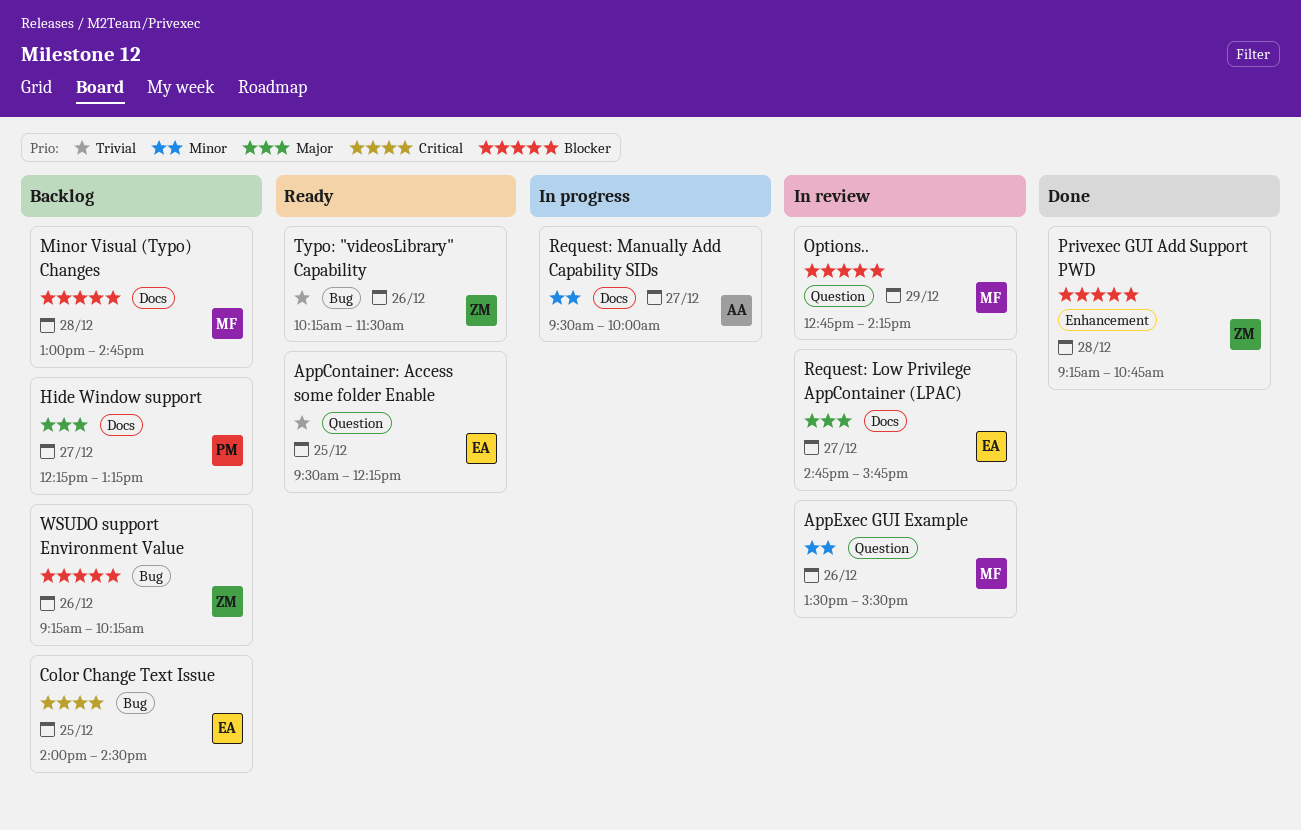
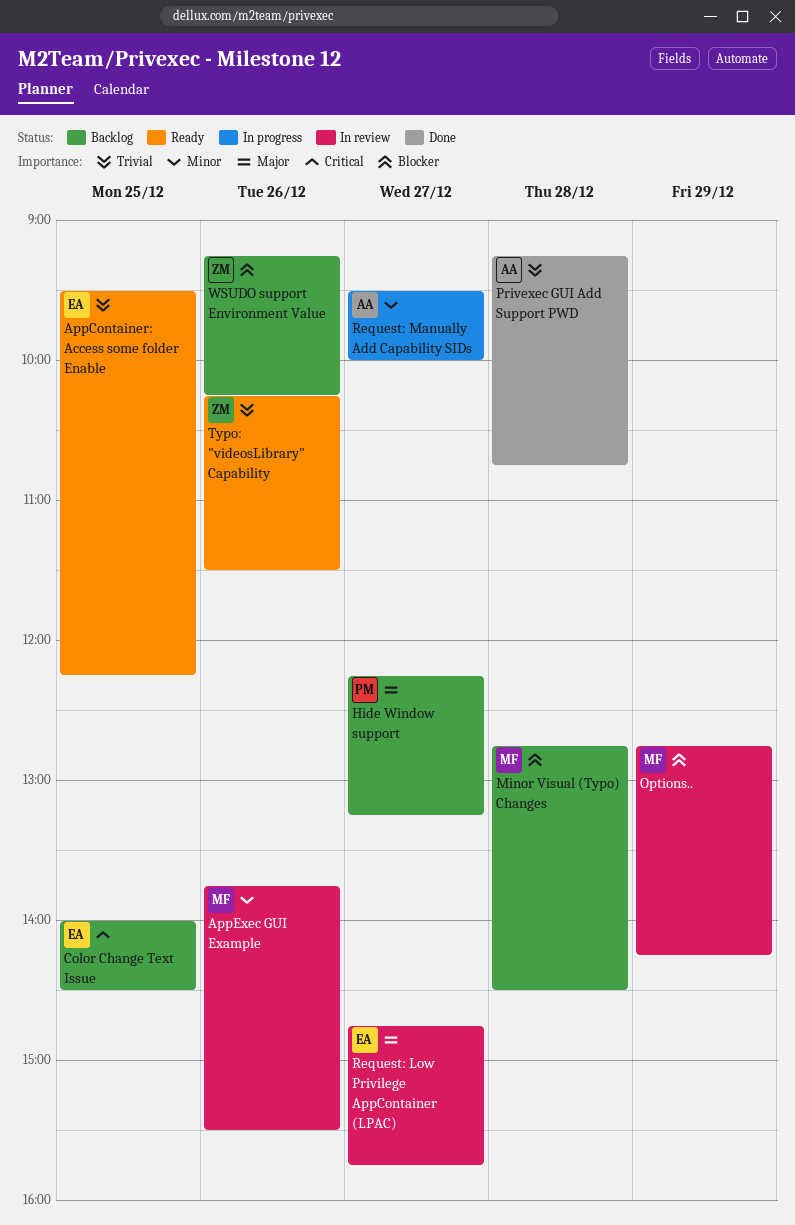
AppExec GUI Example, begins: 13:30 -> 13:45
Minor Visual (Typo) Changes, begins: 13:00 -> 12:45
Minor Visual (Typo) Changes, ends: 14:45 -> 14:30
Privexec GUI Add Support PWD, owner: ZM -> AA
Privexec GUI Add Support PWD, priority: Blocker -> Trivial

